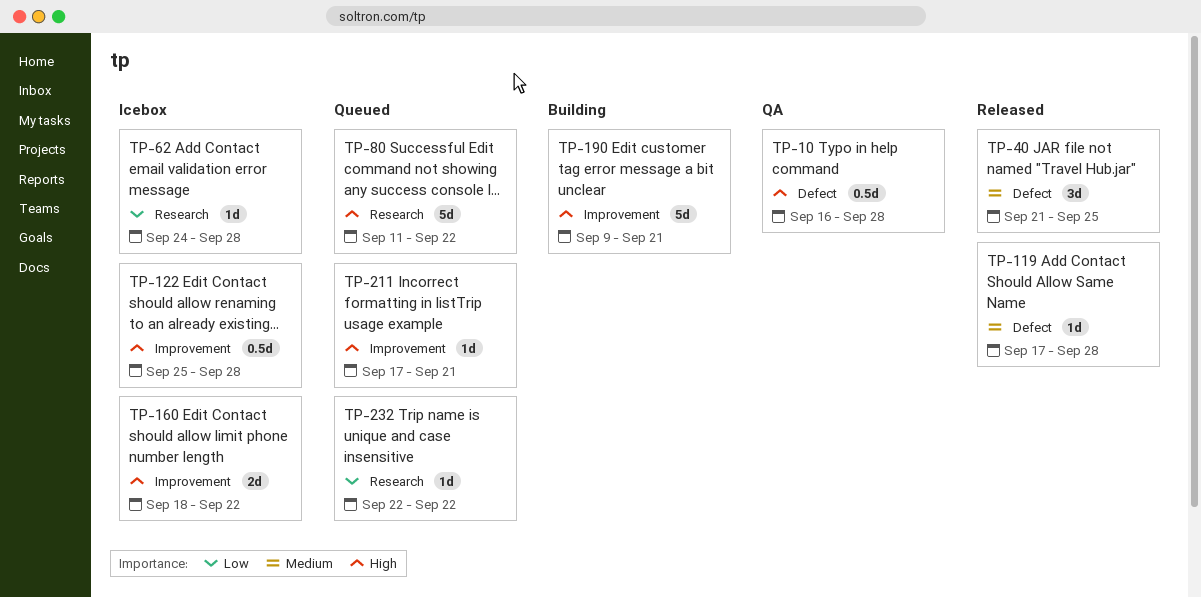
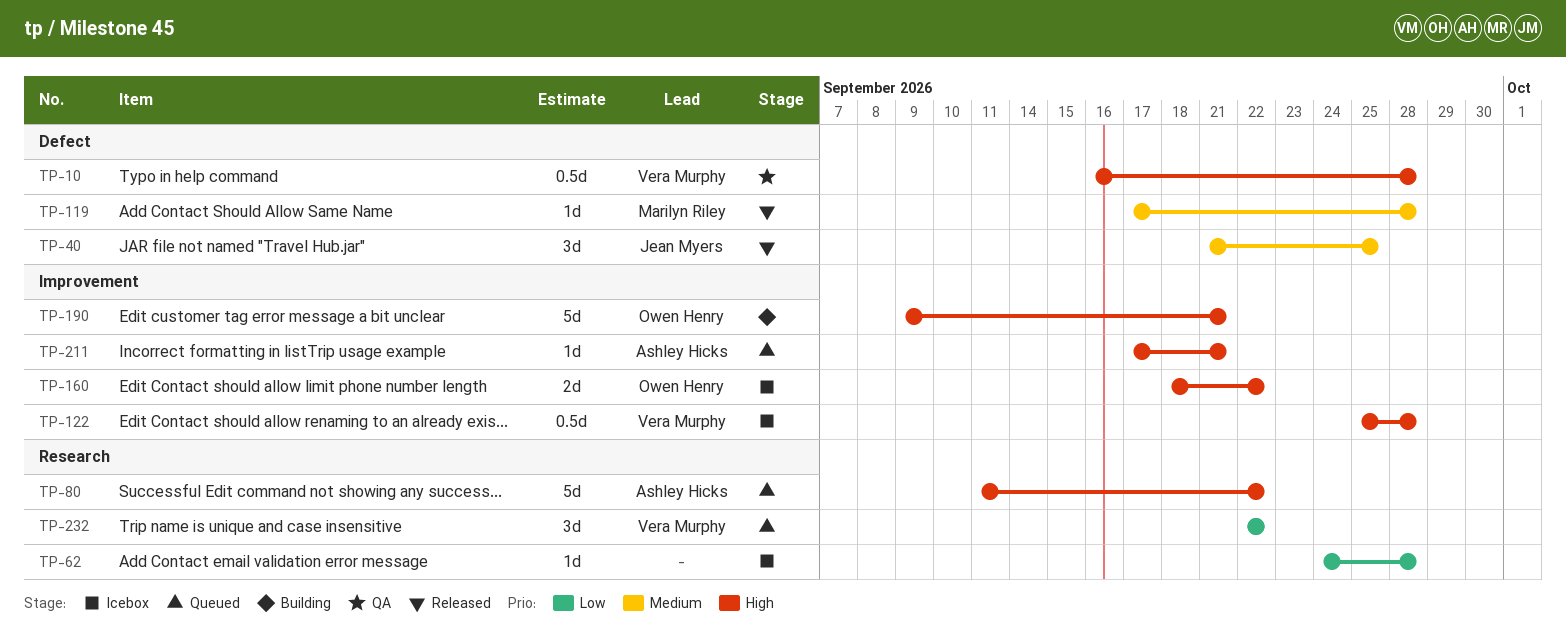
TP-232, estimate: 1d -> 3d

